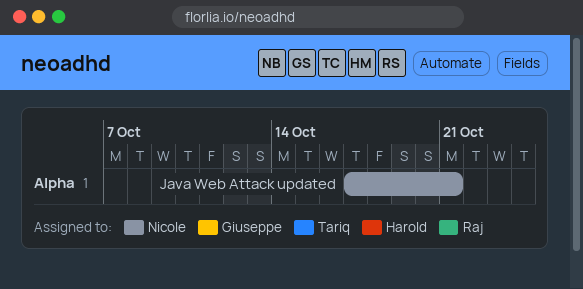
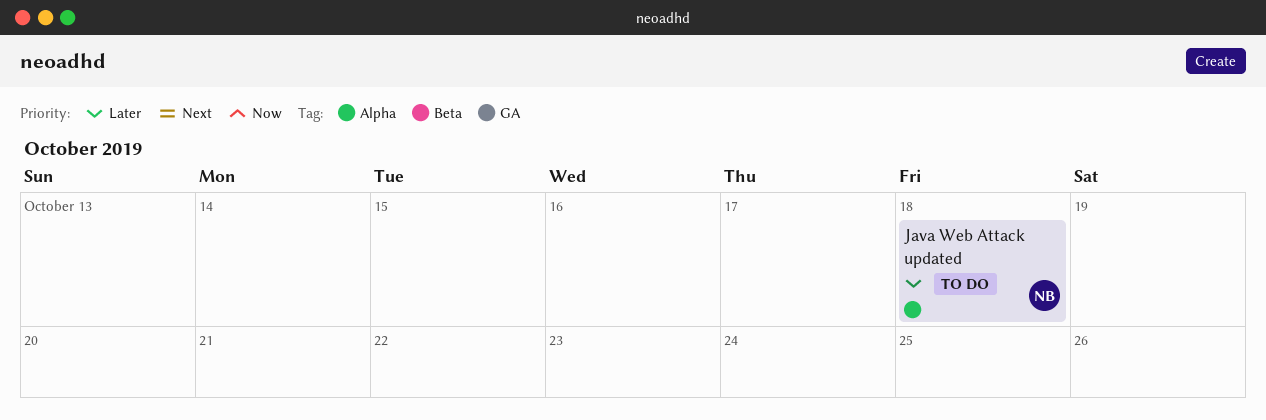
Java Web Attack updated, due: Oct 21 -> Oct 18

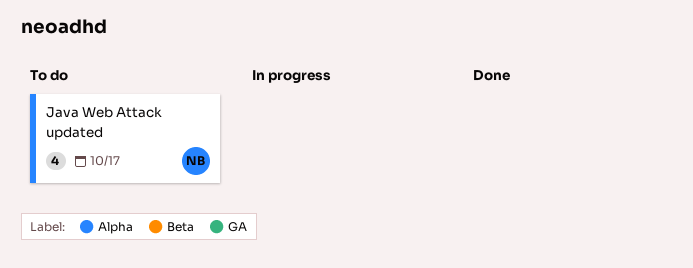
Java Web Attack updated, due: Oct 18 -> Oct 17

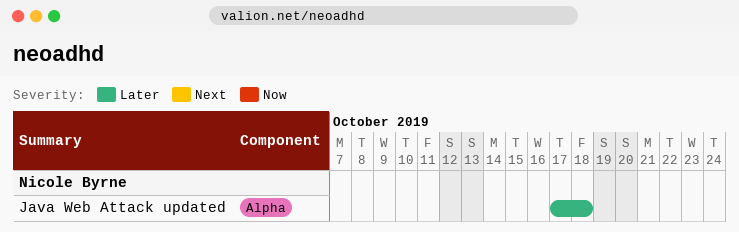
Java Web Attack updated, due: Oct 17 -> Oct 18

